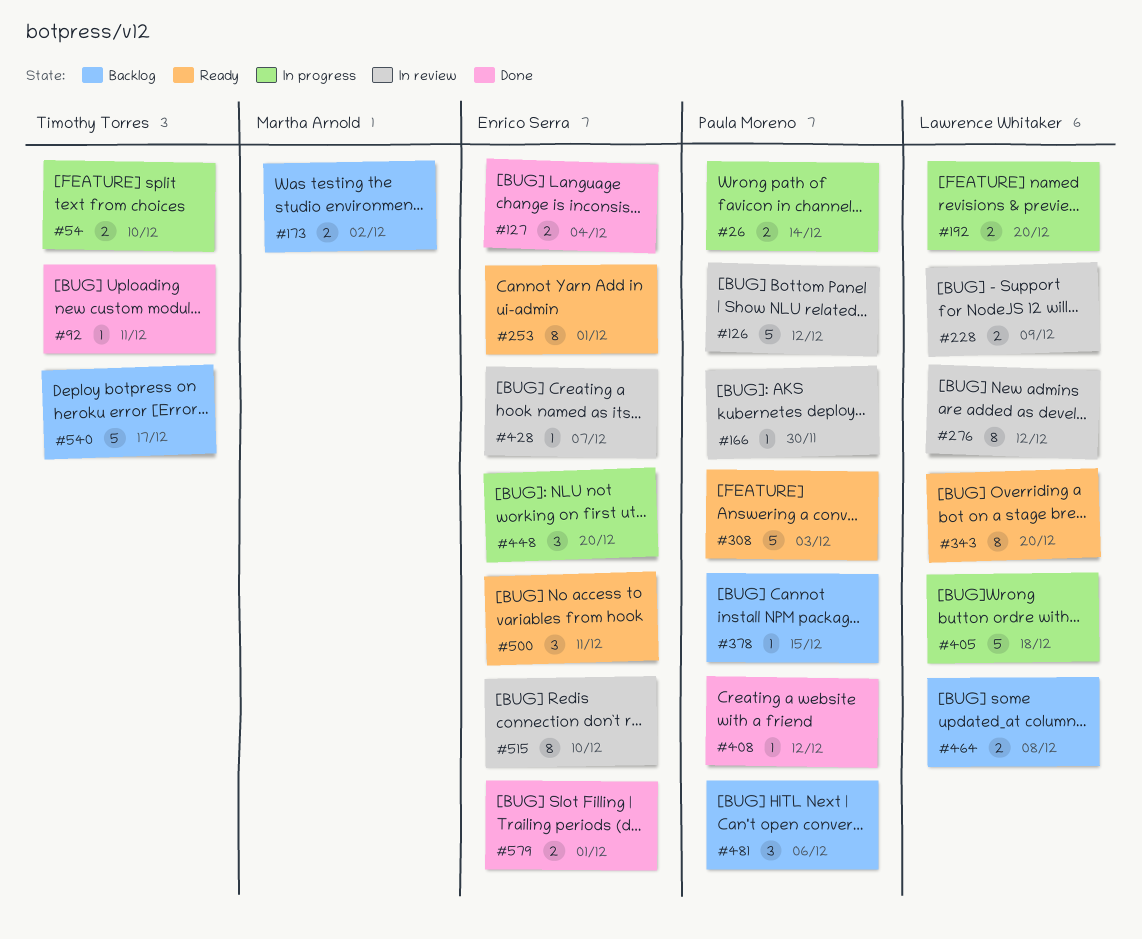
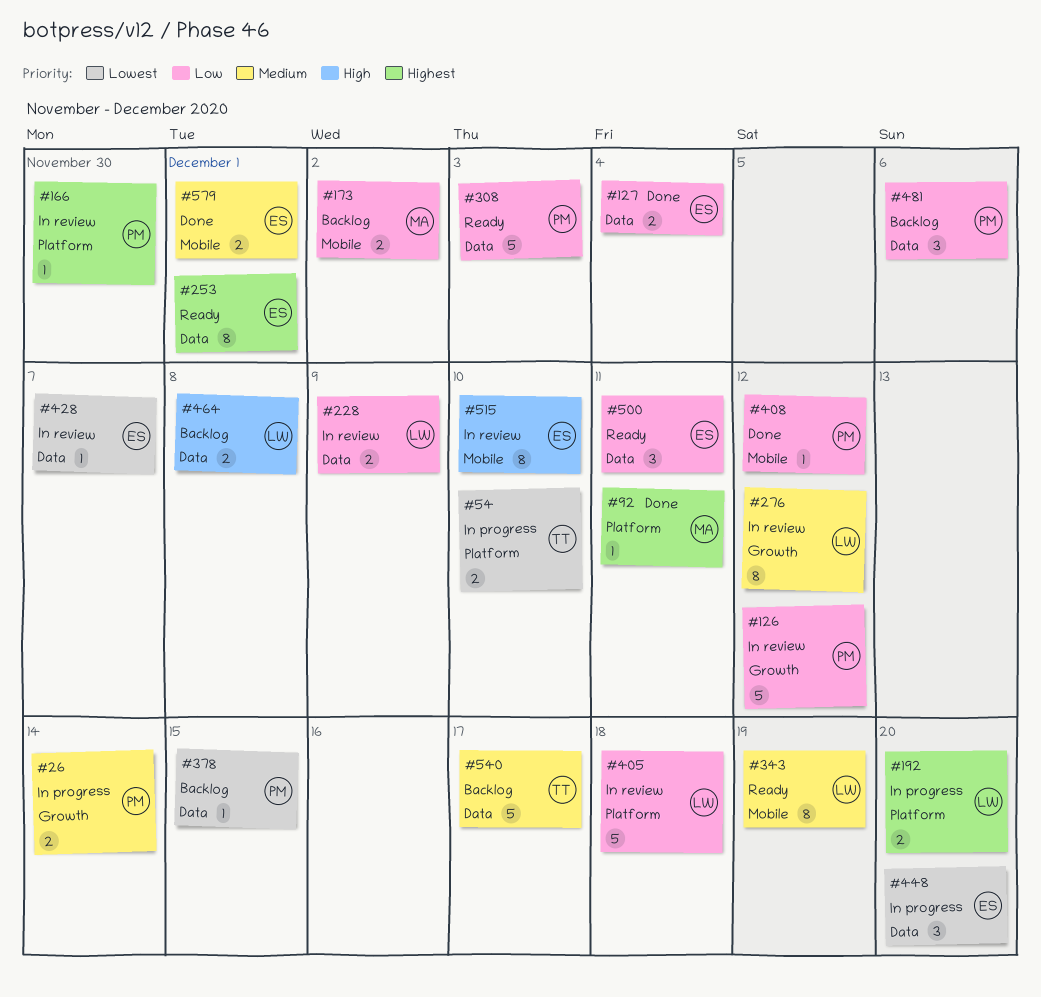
#92, owner: Timothy Torres -> Martha Arnold
#343, due: Dec 20 -> Dec 19
#405, status: In progress -> In review

